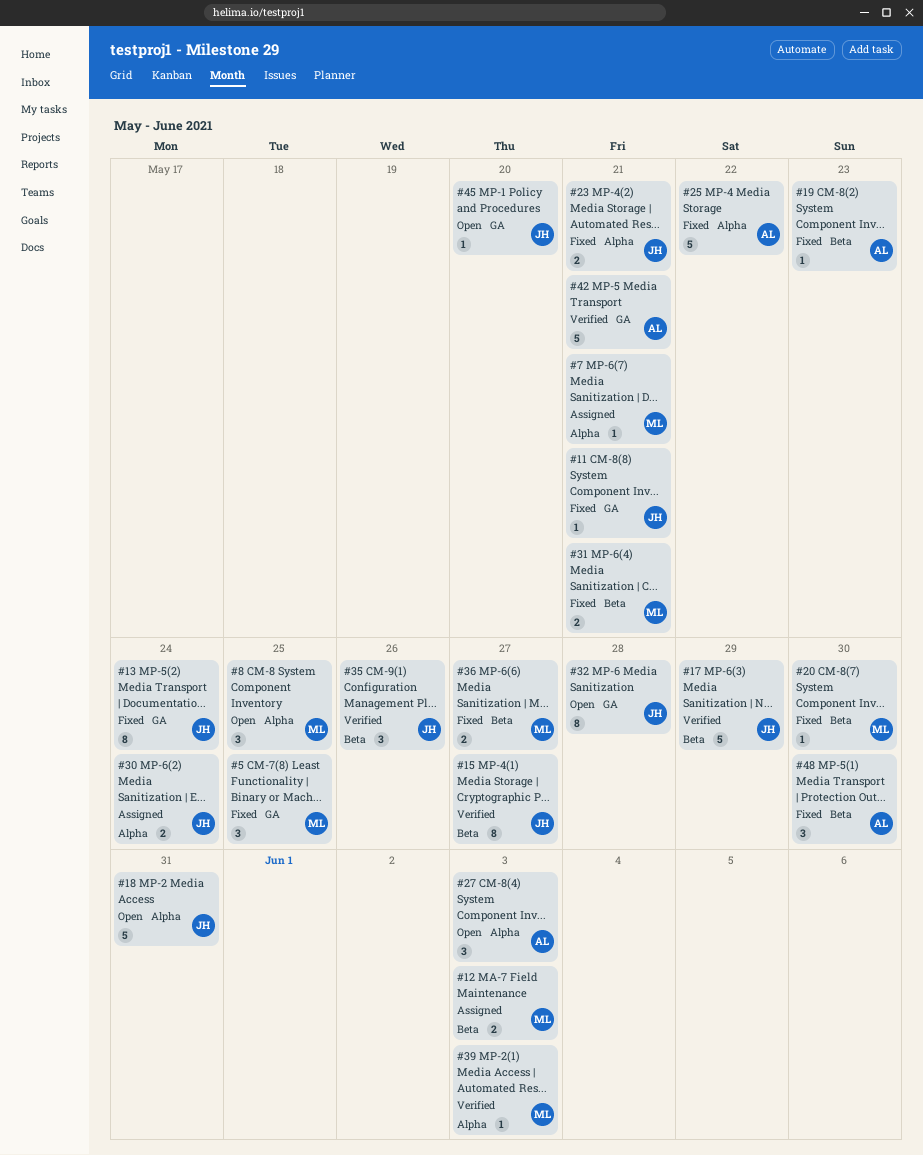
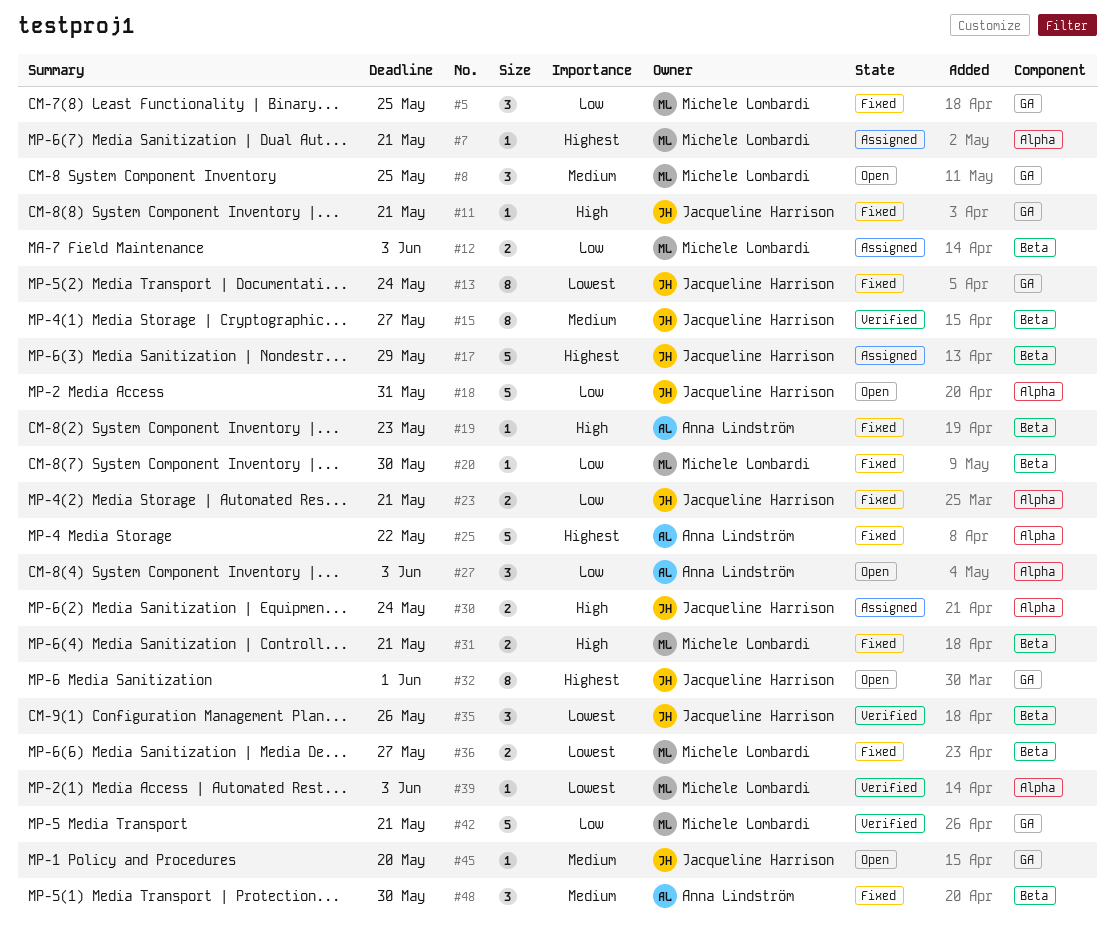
#8, label: Alpha -> GA
#17, status: Verified -> Assigned
#32, due: May 28 -> Jun 1
#42, owner: Anna Lindström -> Michele Lombardi

